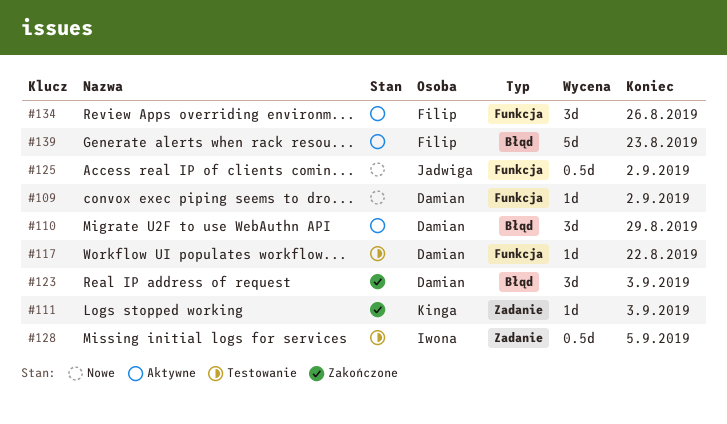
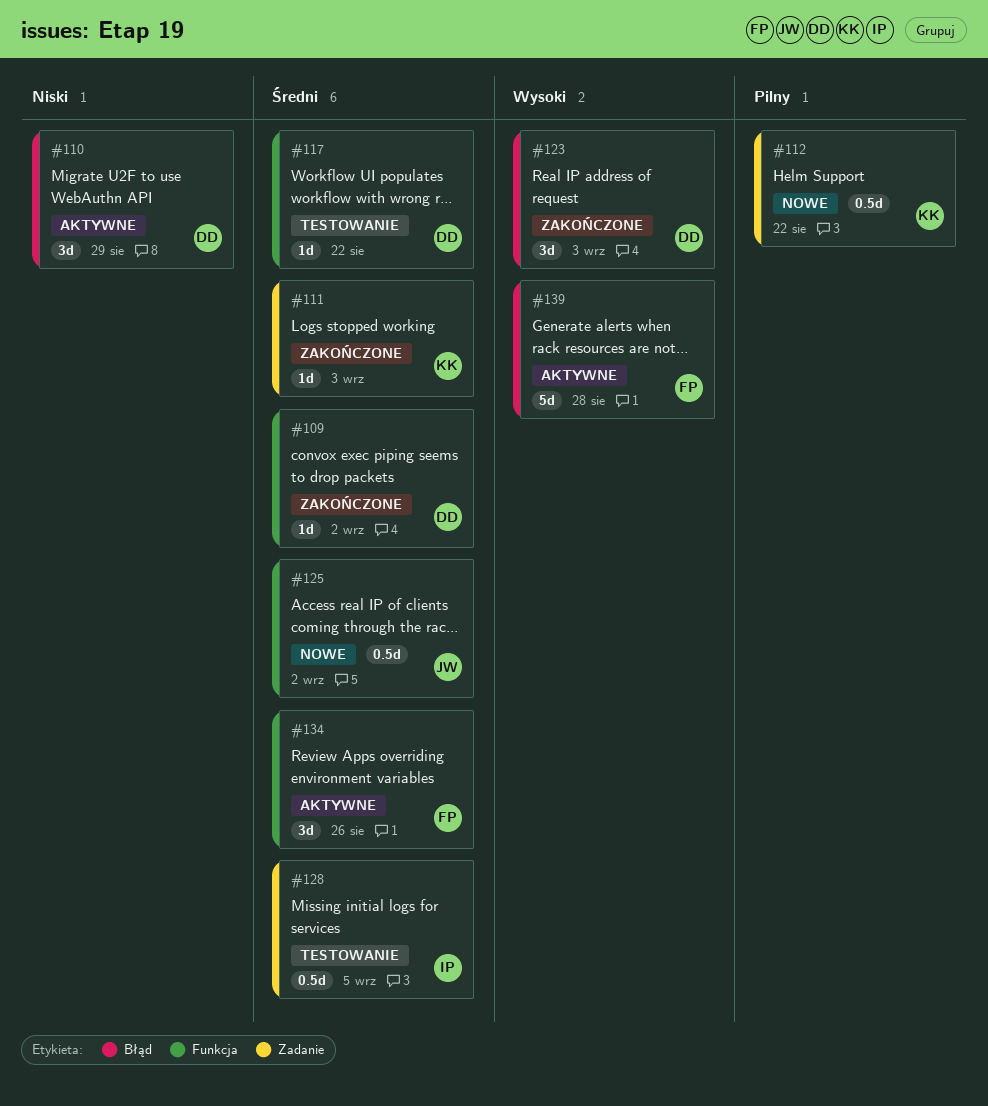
#109, status: Nowe -> Zakończone
#112: none -> present
#139, due: Aug 23 -> Aug 28

